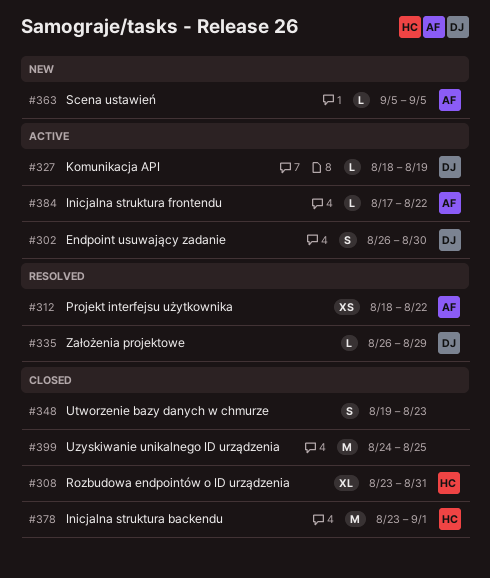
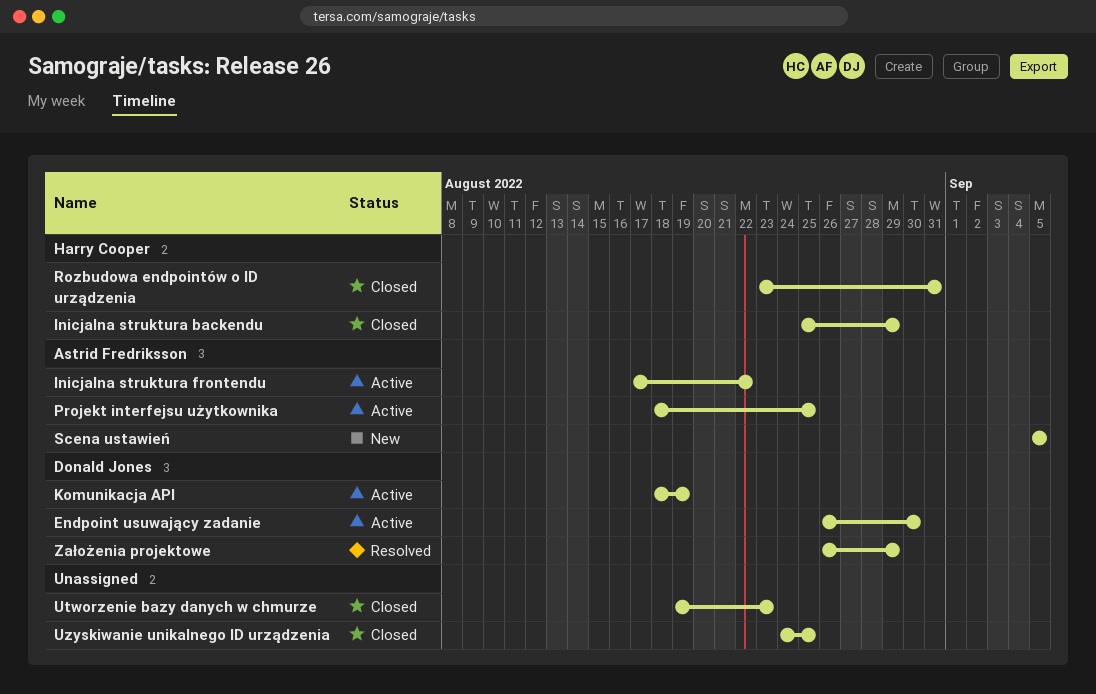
Inicjalna struktura backendu, start: Aug 23 -> Aug 25
Inicjalna struktura backendu, due: Sep 1 -> Aug 29
Projekt interfejsu użytkownika, status: Resolved -> Active
Projekt interfejsu użytkownika, due: Aug 22 -> Aug 25

